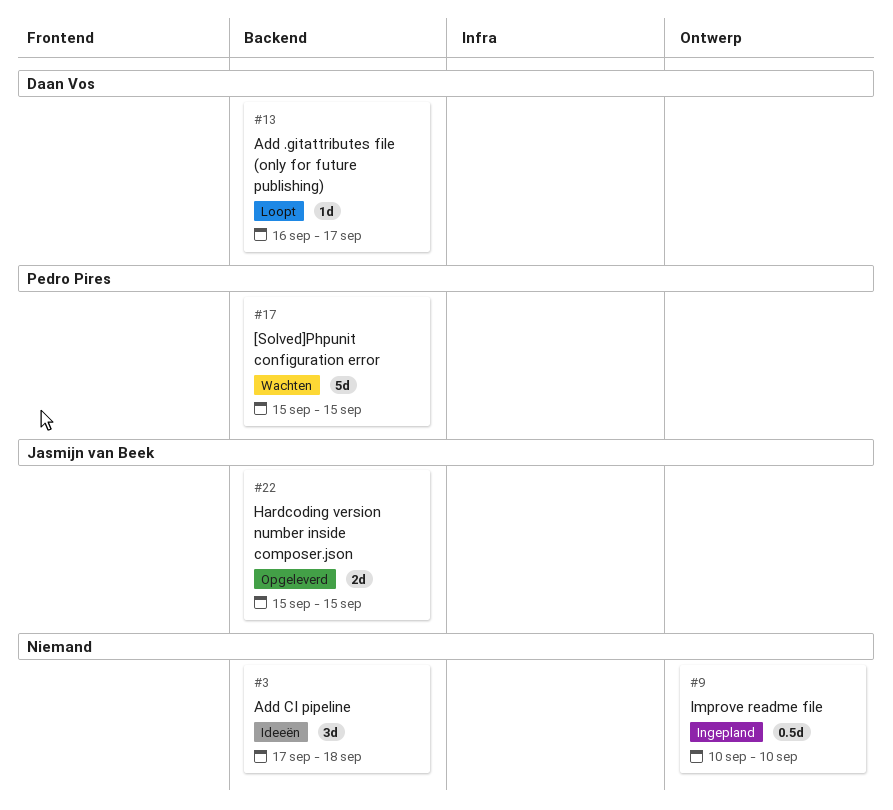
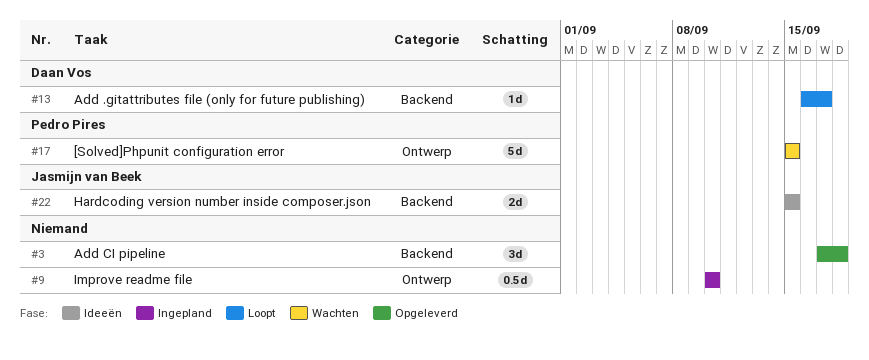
#3, status: Ideeën -> Opgeleverd
#17, label: Backend -> Ontwerp
#22, status: Opgeleverd -> Ideeën

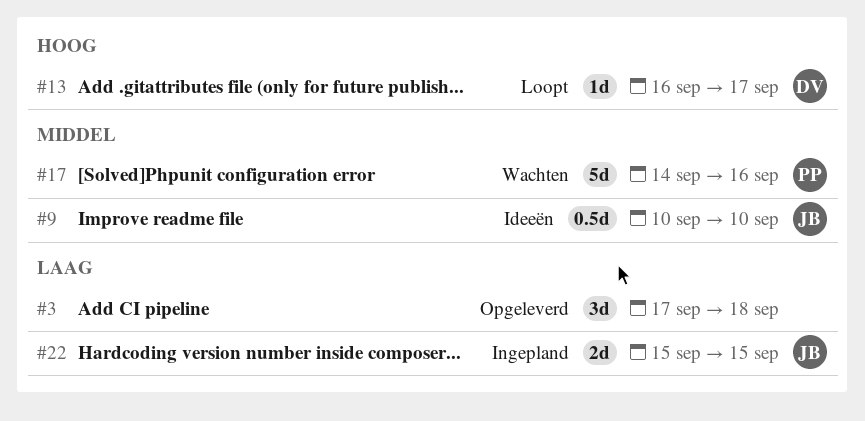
#9, status: Ingepland -> Ideeën
#9, owner: none -> Jasmijn van Beek
#17, start: Sep 15 -> Sep 14
#17, due: Sep 15 -> Sep 16
#22, status: Ideeën -> Ingepland

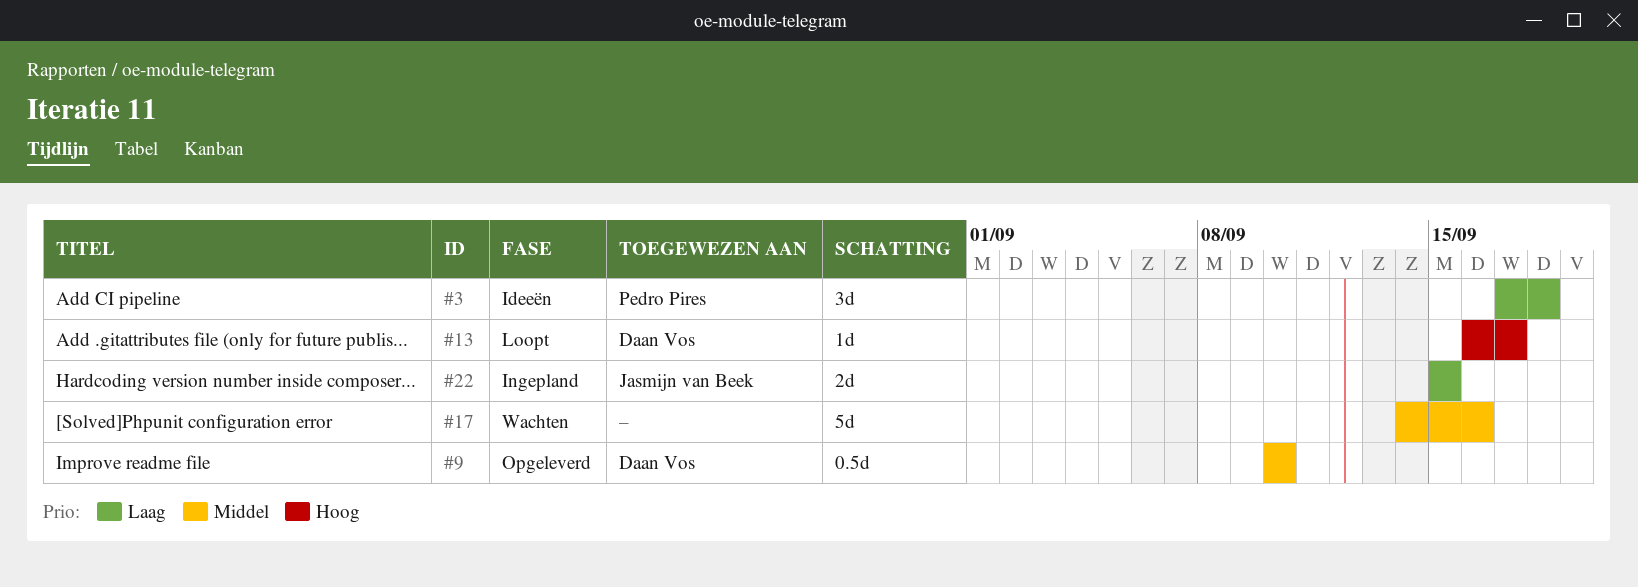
#3, status: Opgeleverd -> Ideeën
#3, owner: none -> Pedro Pires
#9, status: Ideeën -> Opgeleverd
#9, owner: Jasmijn van Beek -> Daan Vos
#17, owner: Pedro Pires -> none

